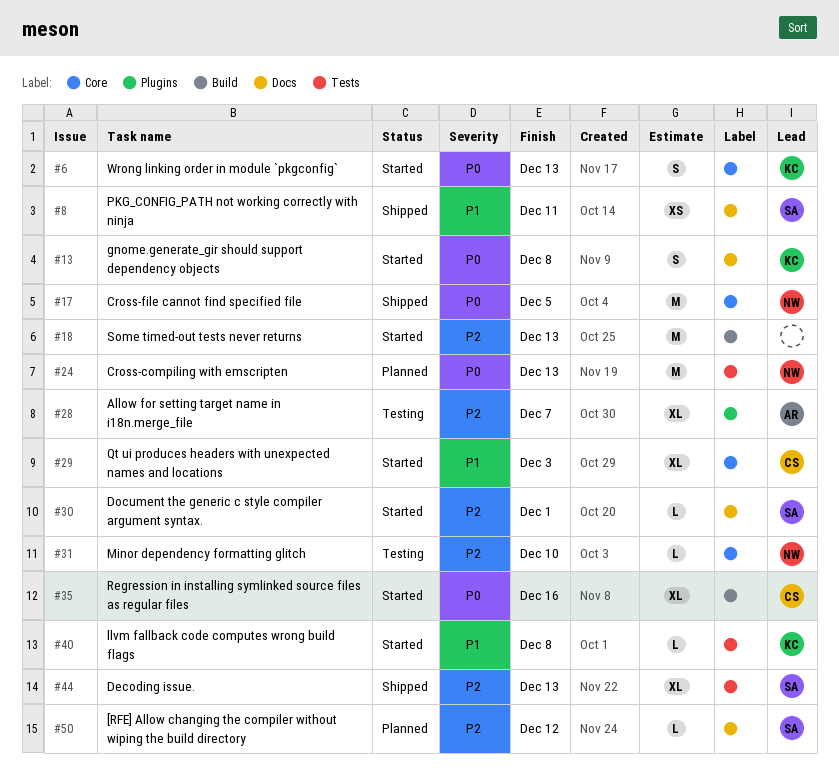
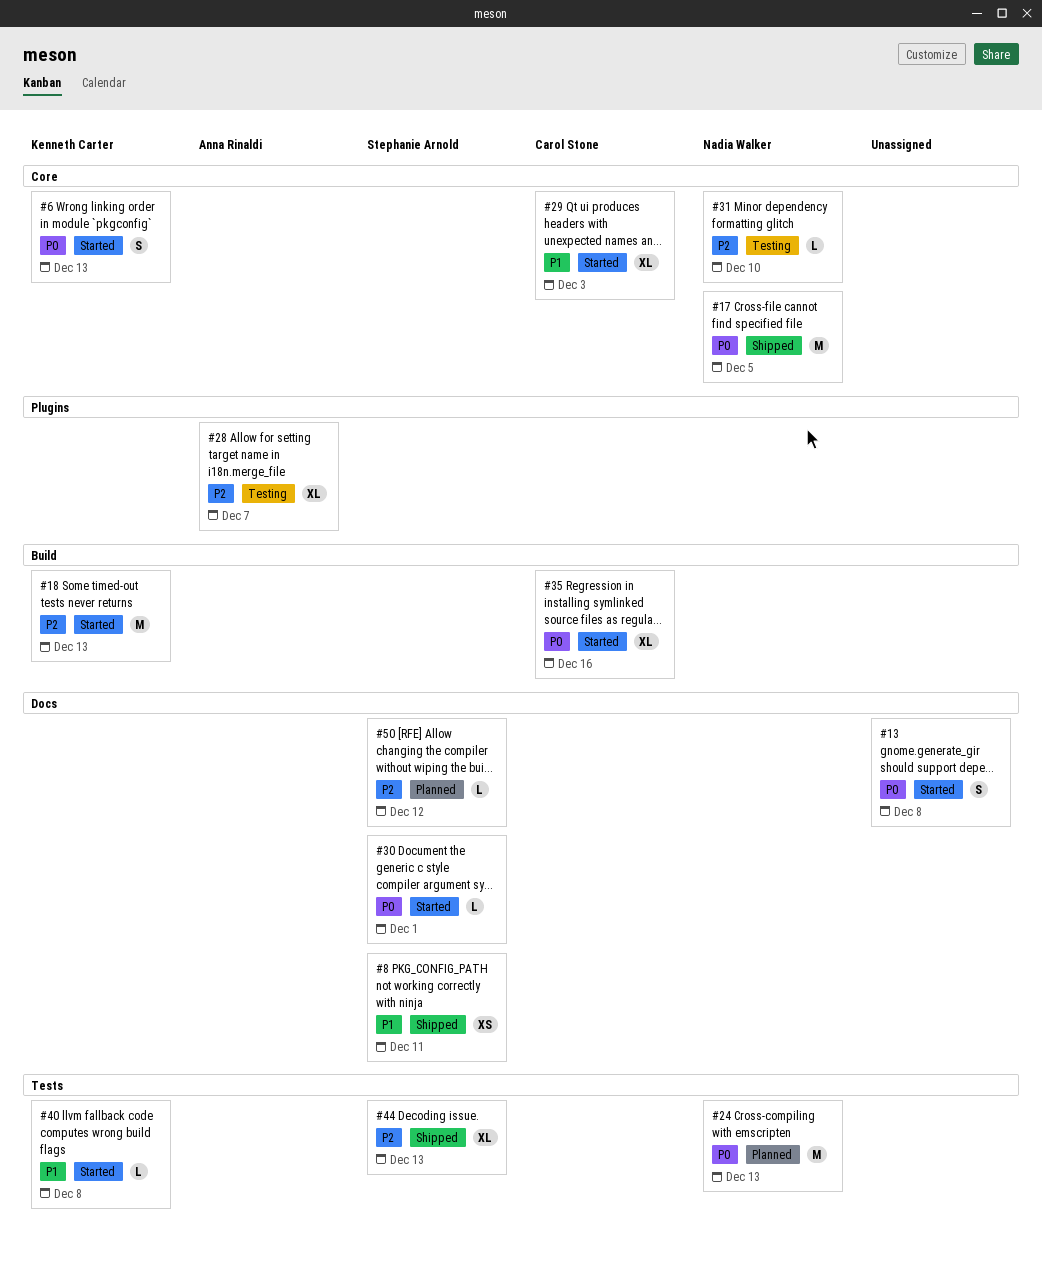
#13, owner: Kenneth Carter -> none
#18, owner: none -> Kenneth Carter
#30, priority: P2 -> P0

